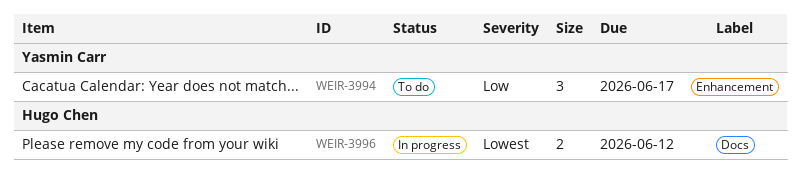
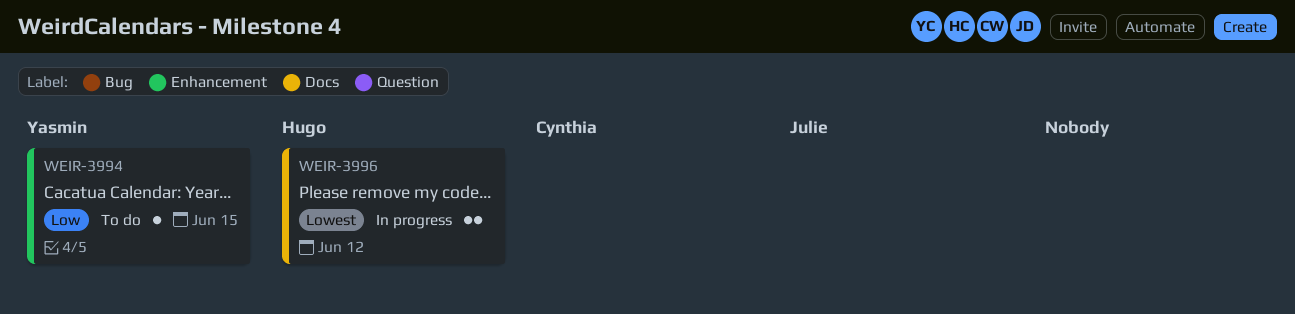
WEIR-3994, estimate: 3 -> 1
WEIR-3994, due: Jun 17 -> Jun 15

